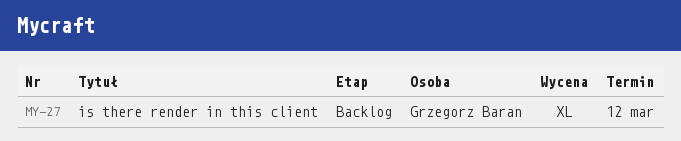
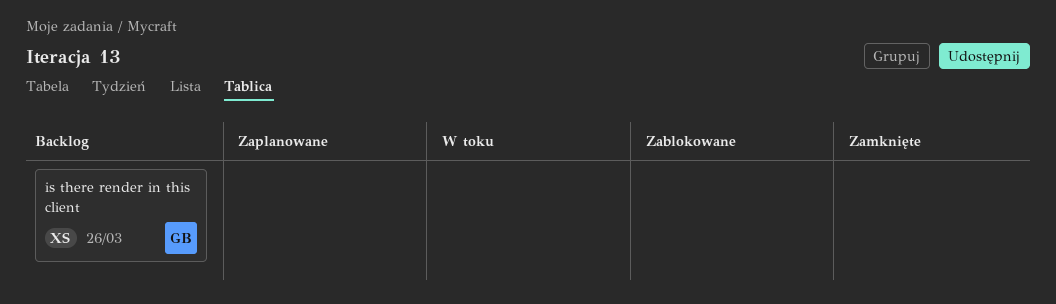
is there render in this client, estimate: XL -> XS
is there render in this client, due: Mar 12 -> Mar 26

